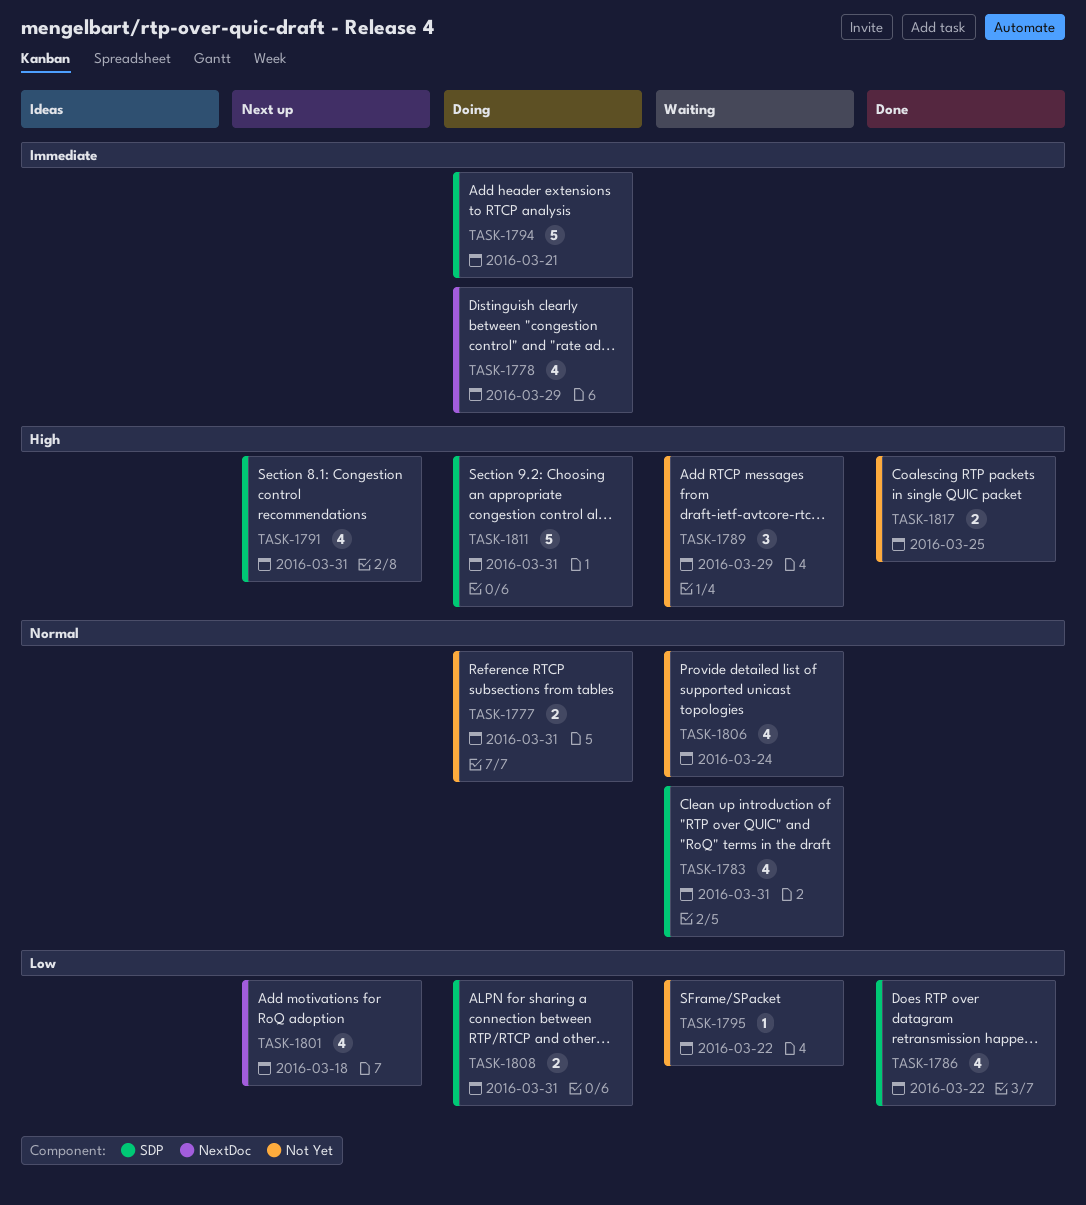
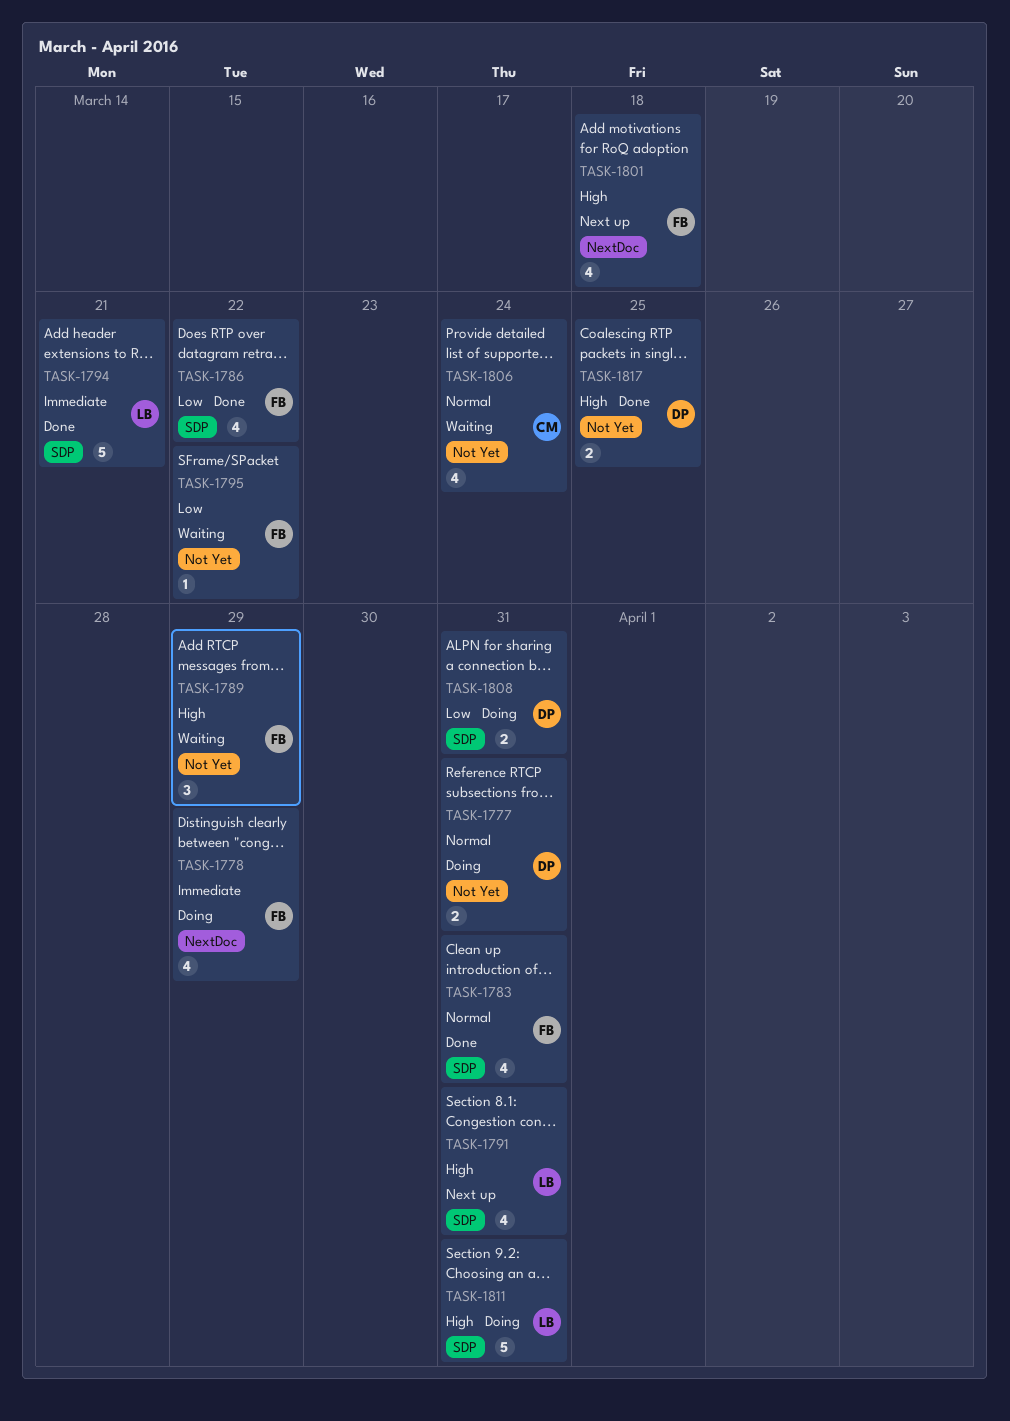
TASK-1783, status: Waiting -> Done
TASK-1794, status: Doing -> Done
TASK-1801, priority: Low -> High

